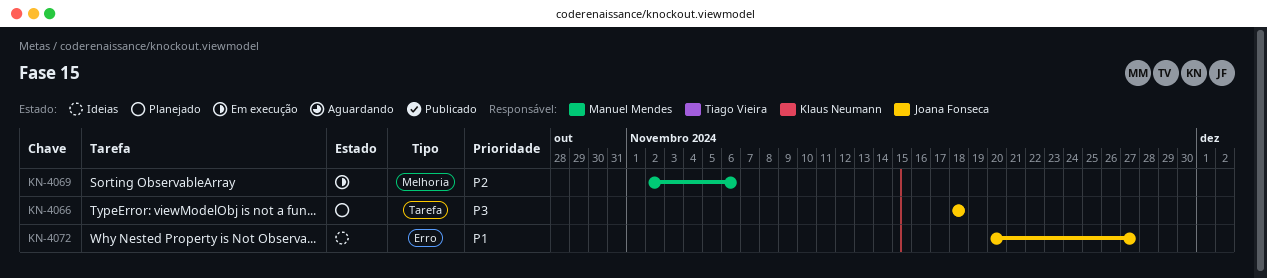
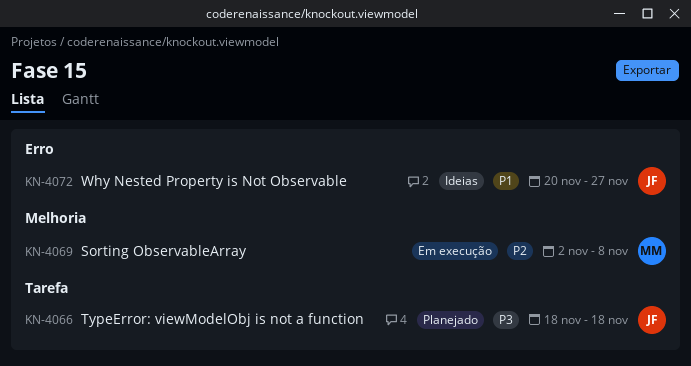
KN-4069, due: Nov 6 -> Nov 8

